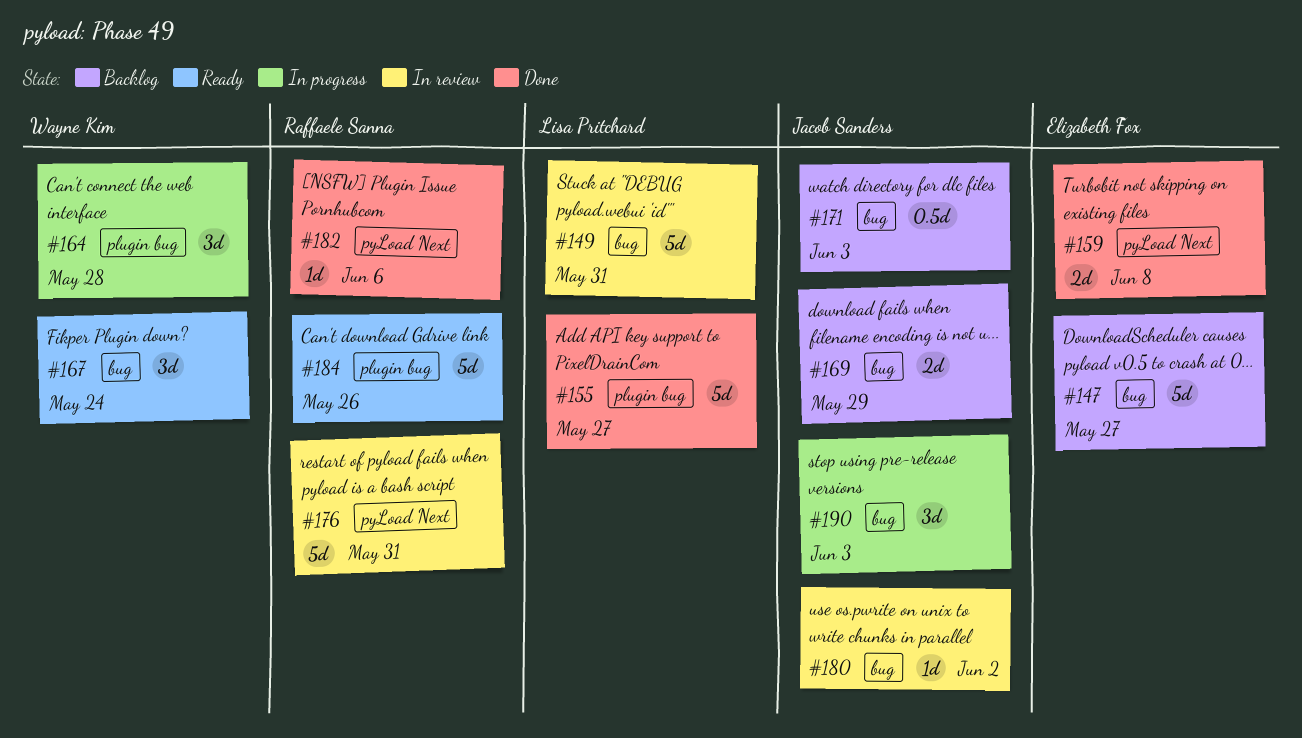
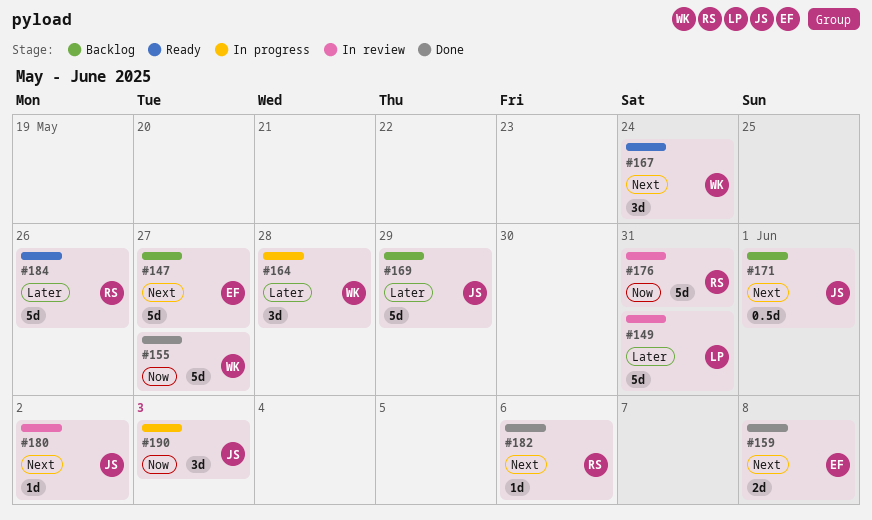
#155, owner: Lisa Pritchard -> Wayne Kim
#169, estimate: 2d -> 5d
#171, due: Jun 3 -> Jun 1

